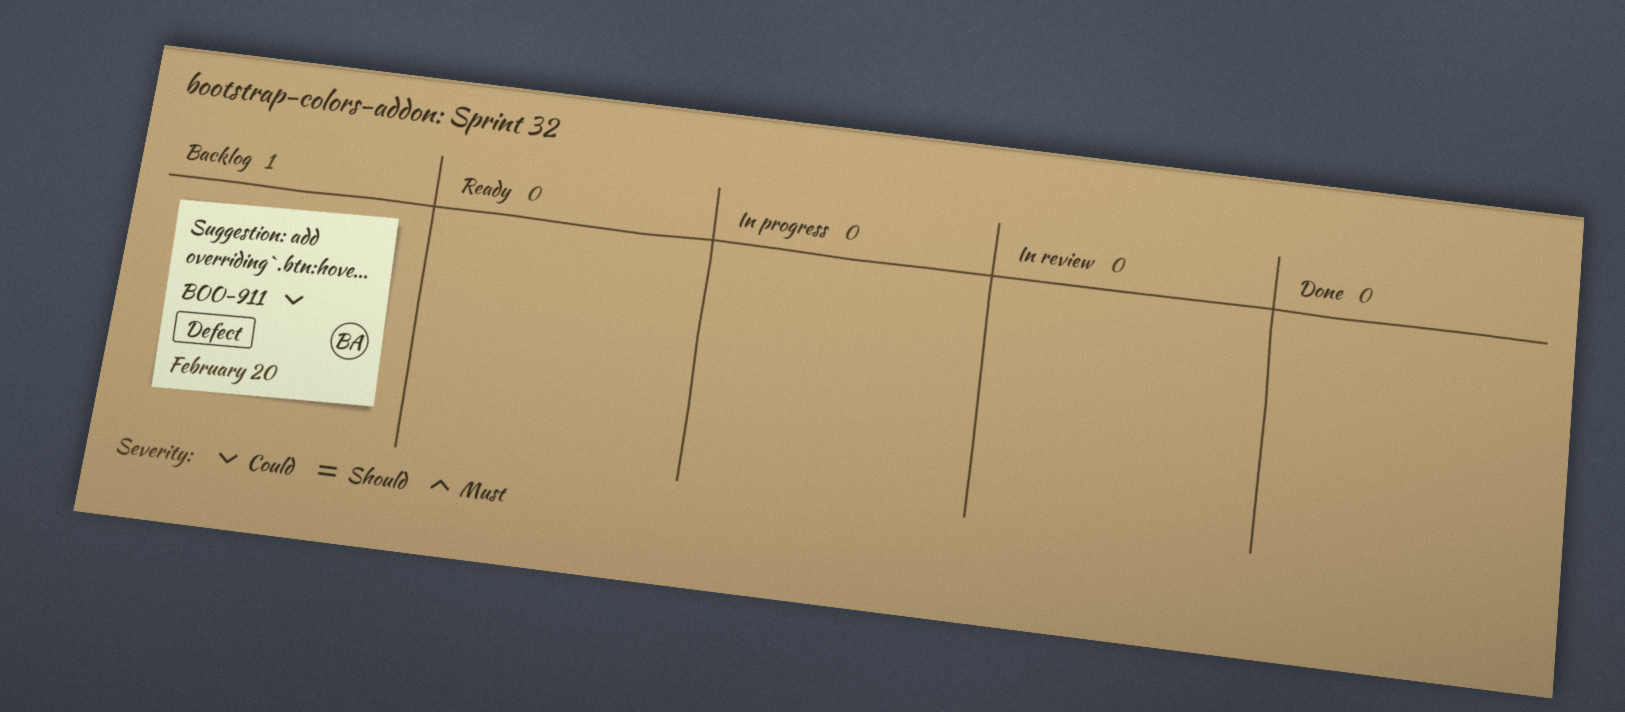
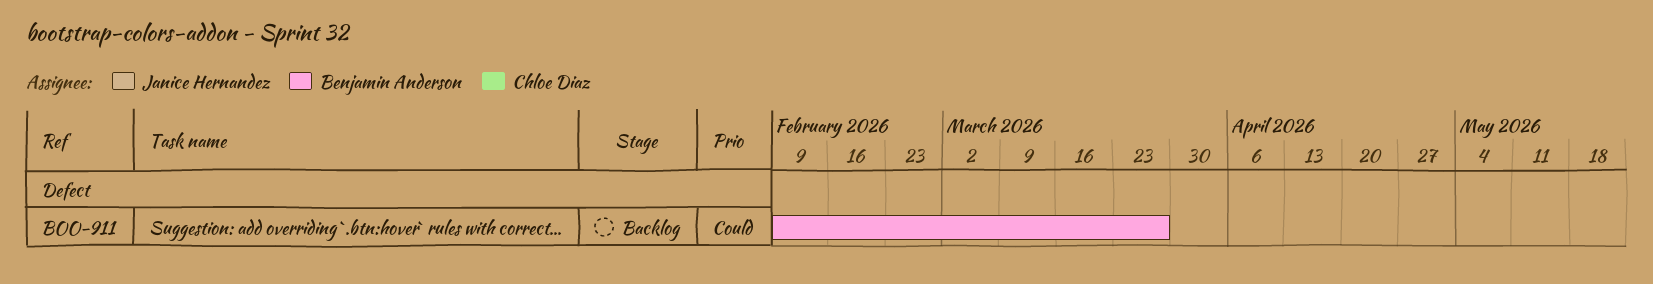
BOO-911, due: Feb 20 -> Mar 27

